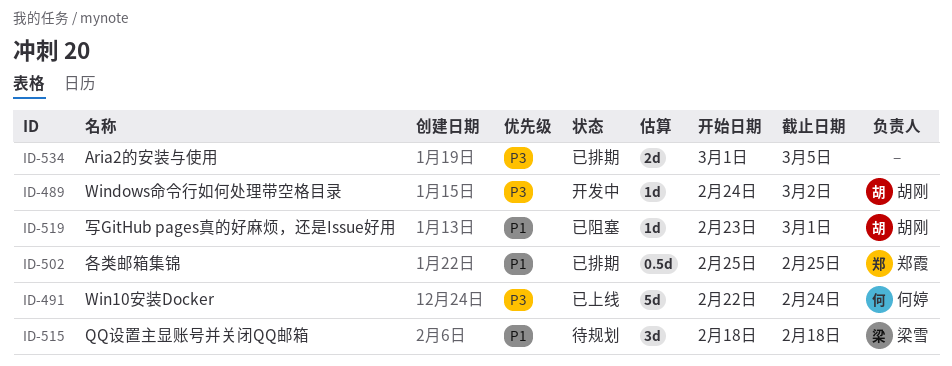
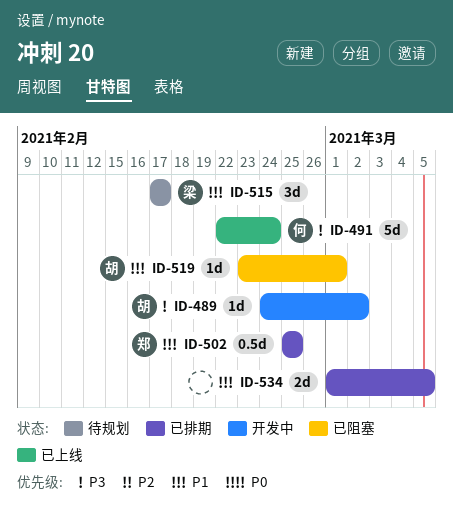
ID-515, start: Feb 18 -> Feb 17
ID-515, due: Feb 18 -> Feb 17
ID-534, priority: P3 -> P1

